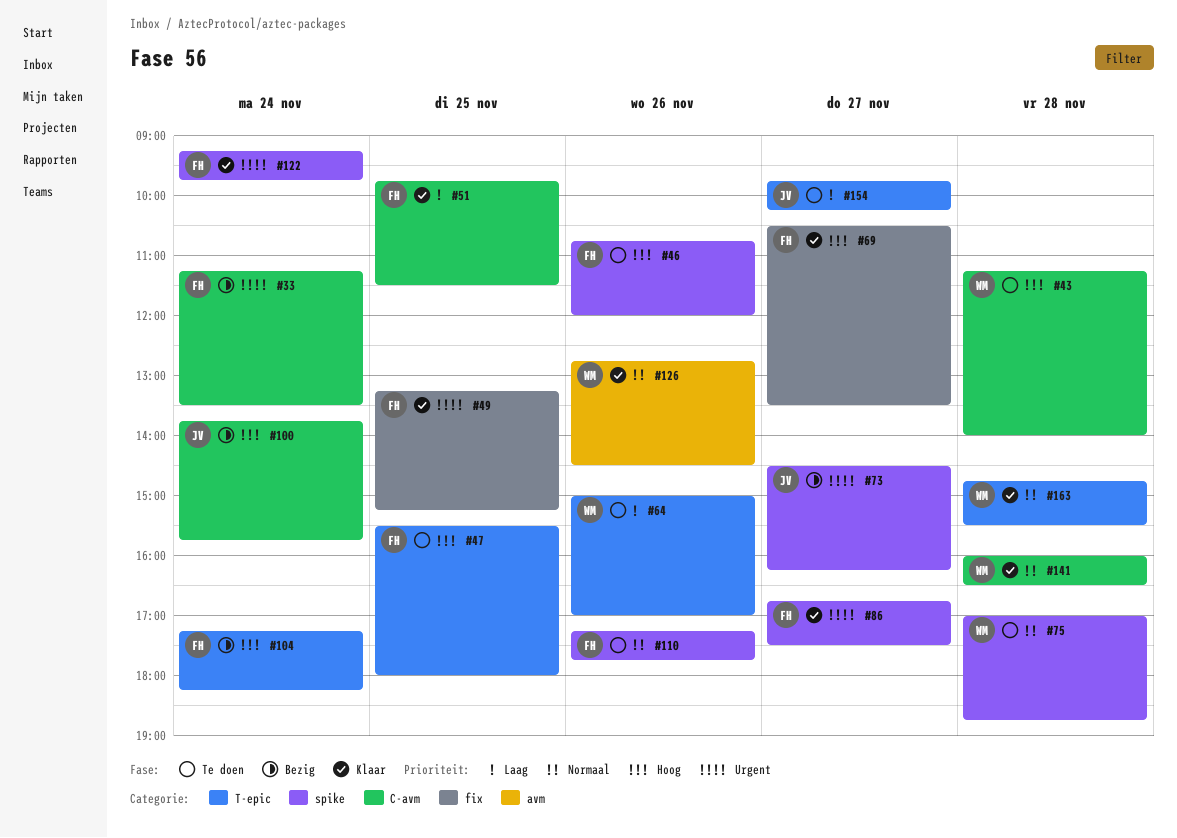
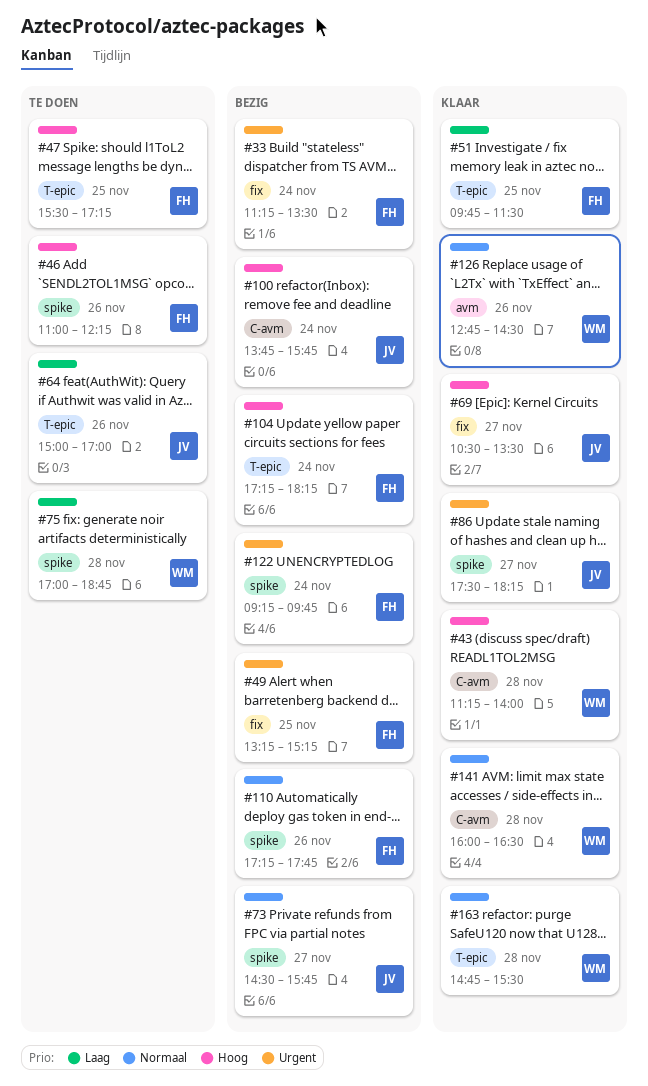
#33, label: C-avm -> fix
#43, status: Te doen -> Klaar
#46, begins: 10:45 -> 11:00
#46, ends: 12:00 -> 12:15
#47, ends: 18:00 -> 17:15
#49, status: Klaar -> Bezig
#51, label: C-avm -> T-epic
#64, owner: WM -> JV
#69, owner: FH -> JV
#73, priority: Urgent -> Normaal
#73, ends: 16:15 -> 15:45
#75, priority: Normaal -> Laag
#86, owner: FH -> JV
#86, begins: 16:45 -> 17:30
#86, ends: 17:30 -> 18:15
#110, status: Te doen -> Bezig
#122, status: Klaar -> Bezig
#154: present -> none

